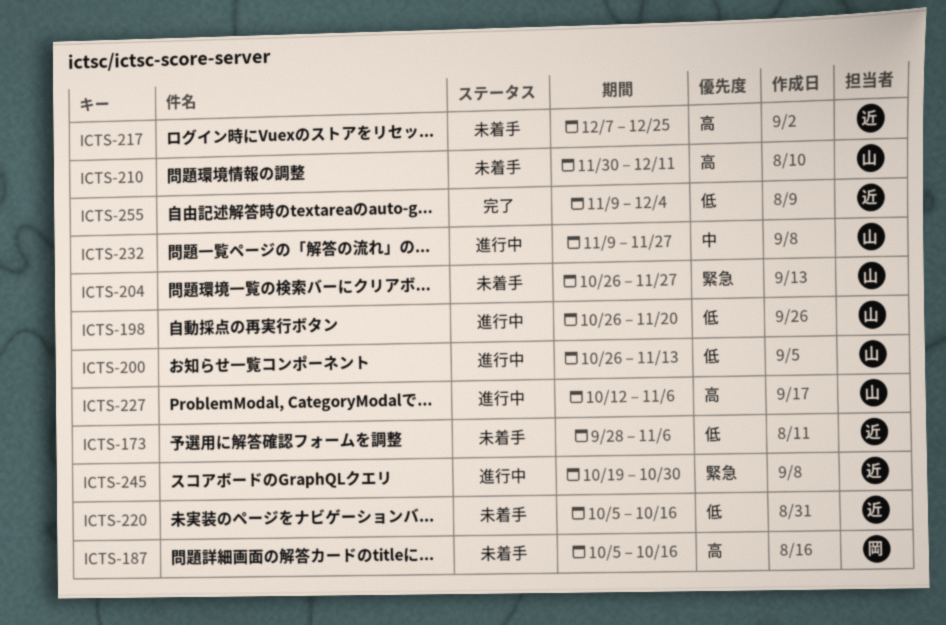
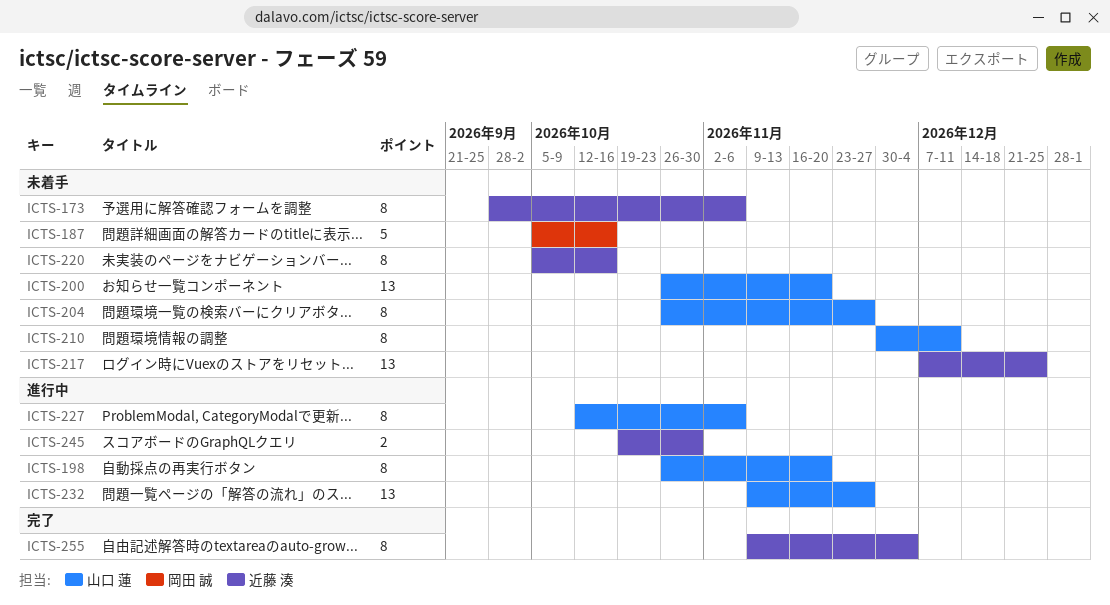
ICTS-200, status: 進行中 -> 未着手
ICTS-200, due: Nov 13 -> Nov 20

